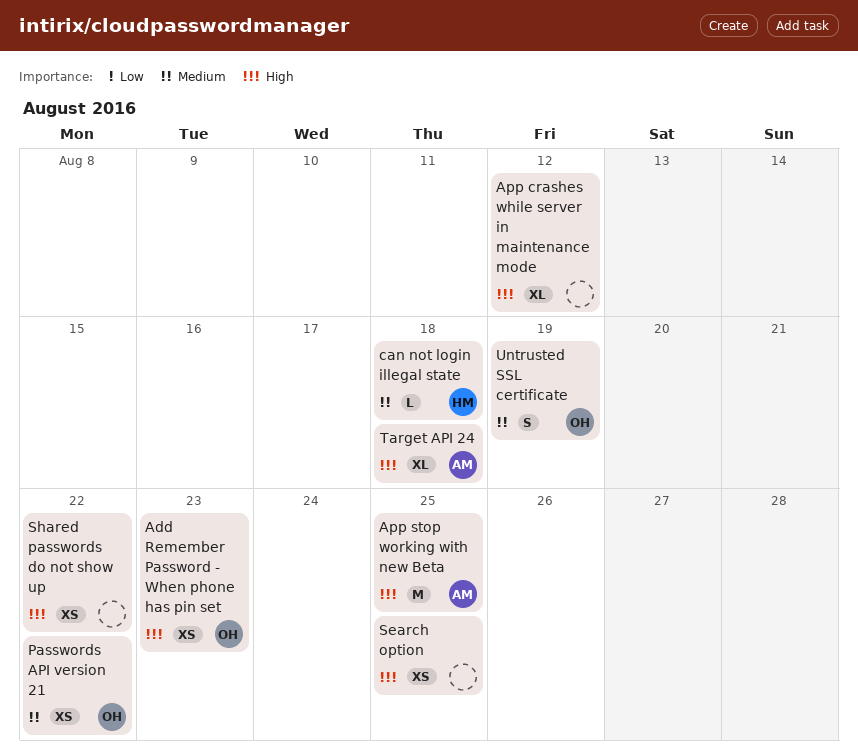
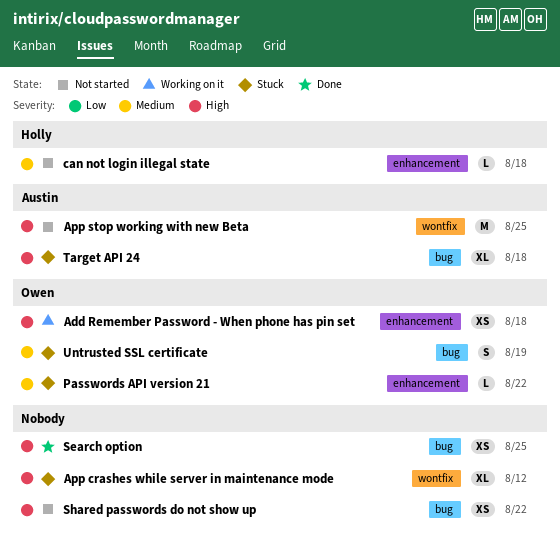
Add Remember Password - When phone has pin set, due: Aug 23 -> Aug 18
Passwords API version 21, estimate: XS -> L

